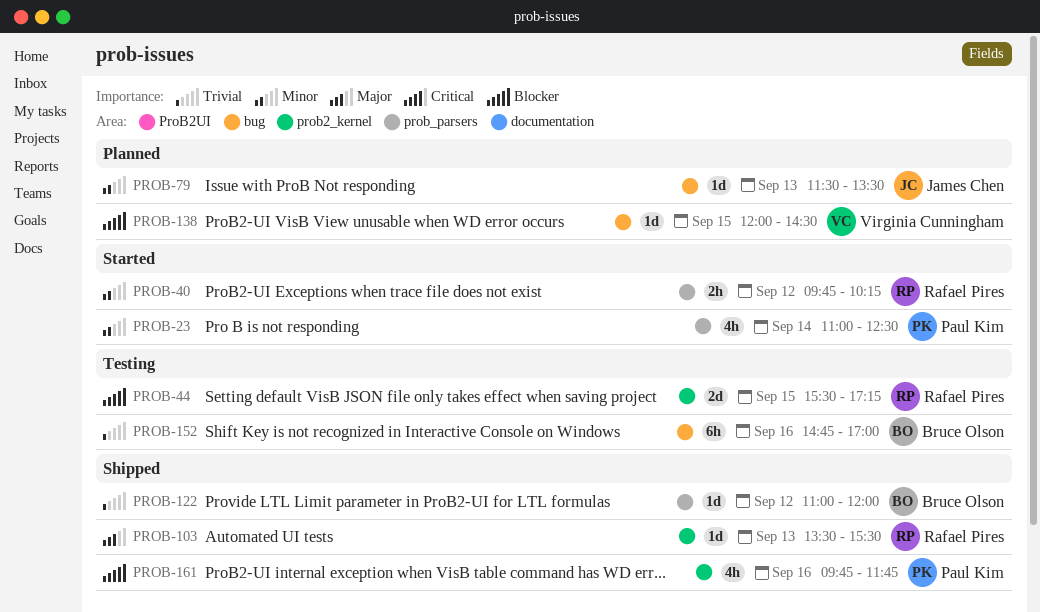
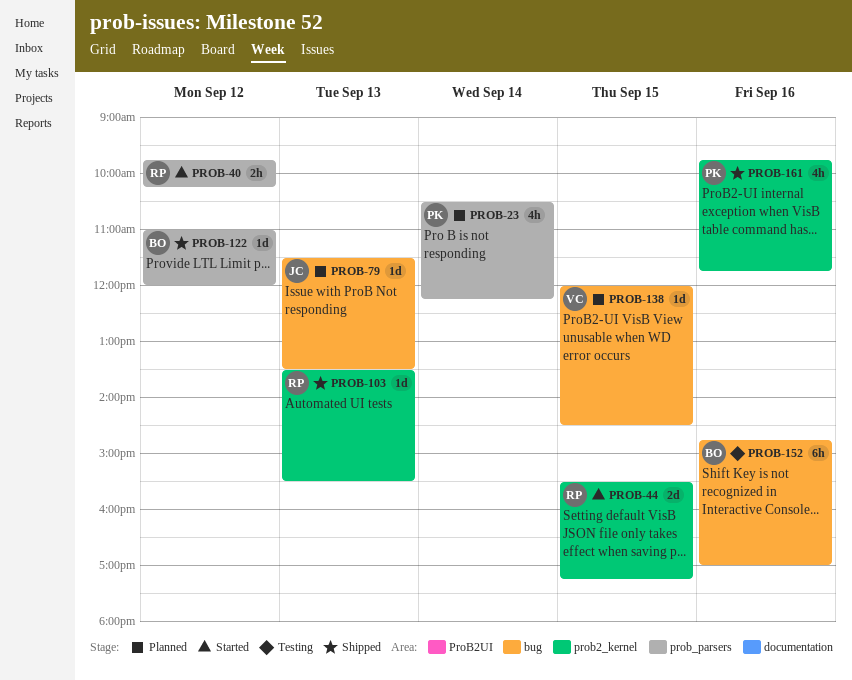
PROB-23, status: Started -> Planned
PROB-23, begins: 11:00 -> 10:30
PROB-23, ends: 12:30 -> 12:15
PROB-44, status: Testing -> Started

